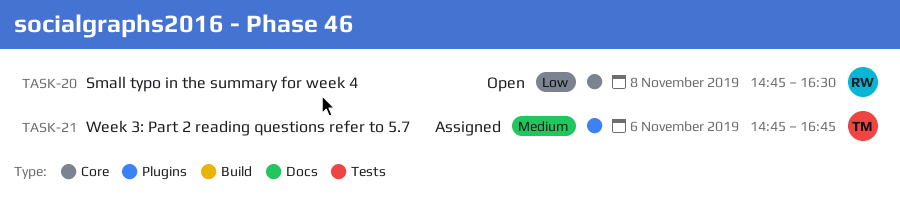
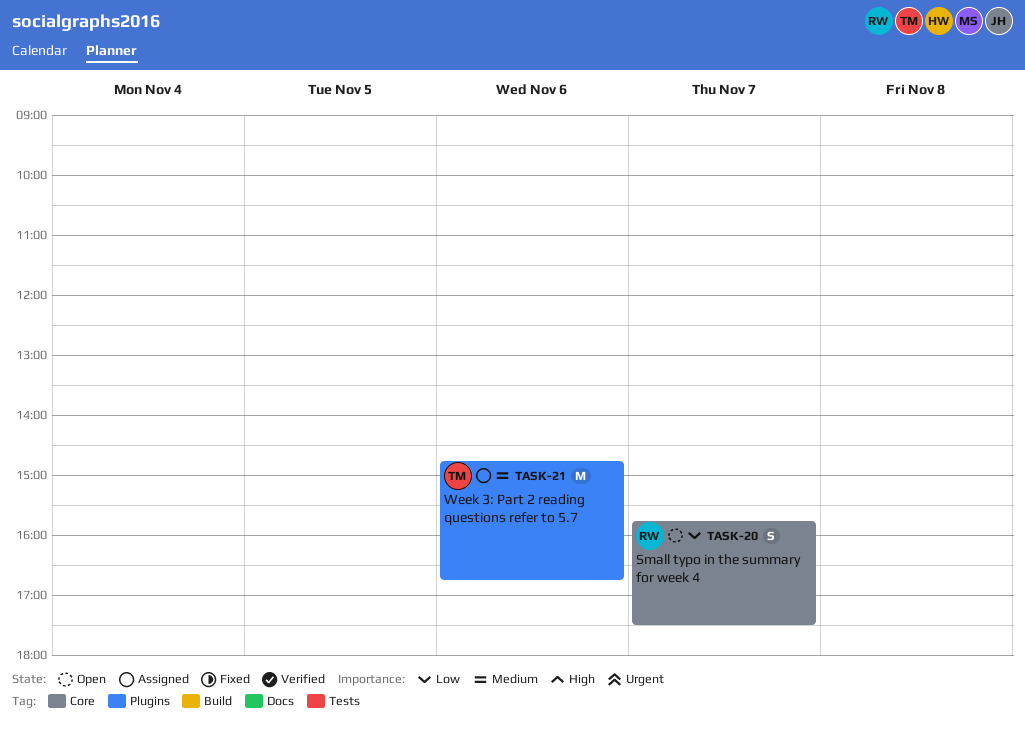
TASK-20, day: Nov 8 -> Nov 7
TASK-20, begins: 14:45 -> 15:45
TASK-20, ends: 16:30 -> 17:30

